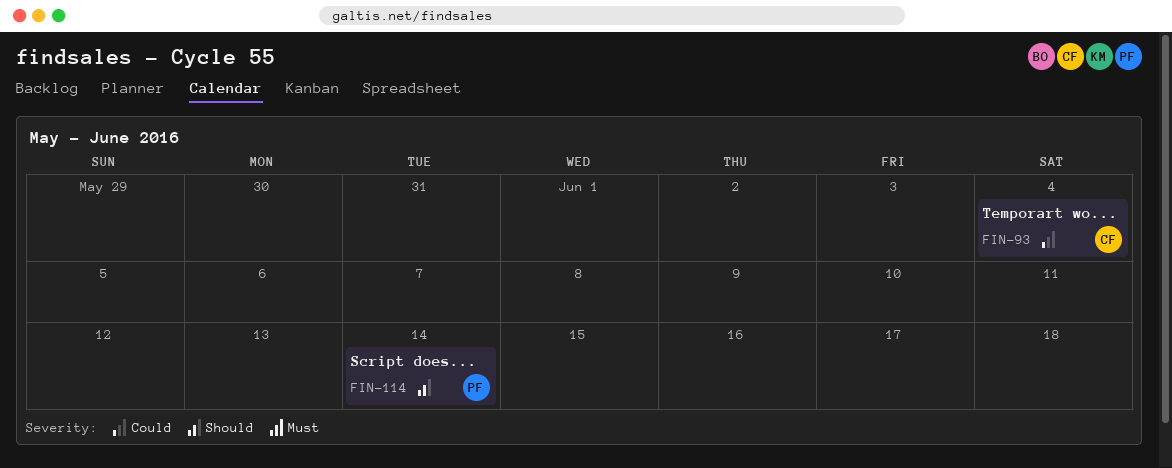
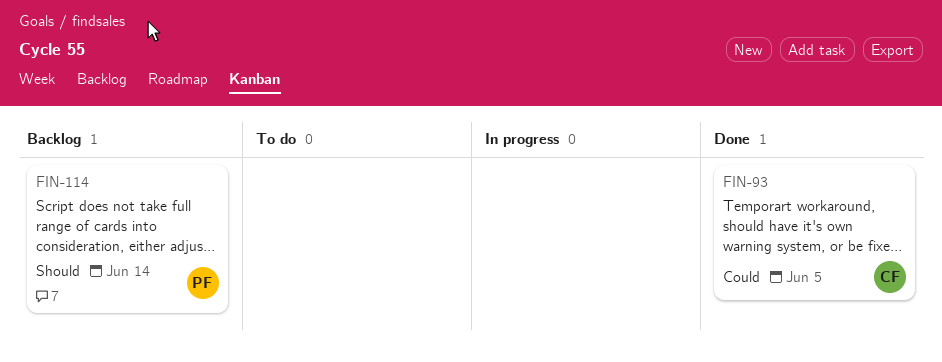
FIN-93, due: Jun 4 -> Jun 5

